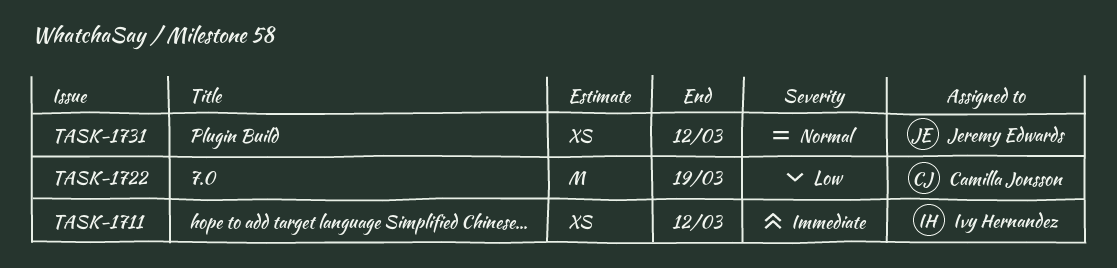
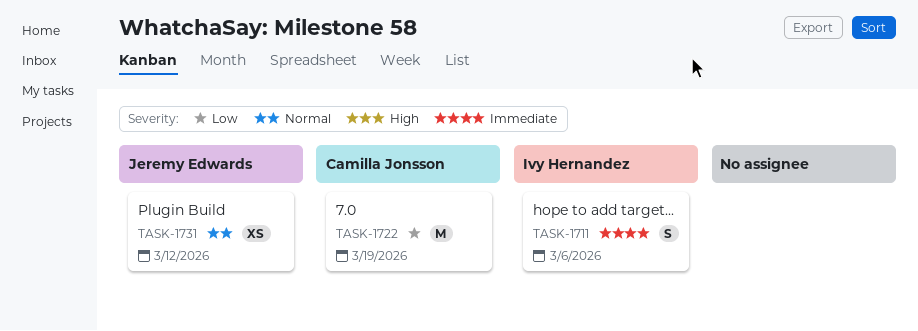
TASK-1711, estimate: XS -> S
TASK-1711, due: Mar 12 -> Mar 6

